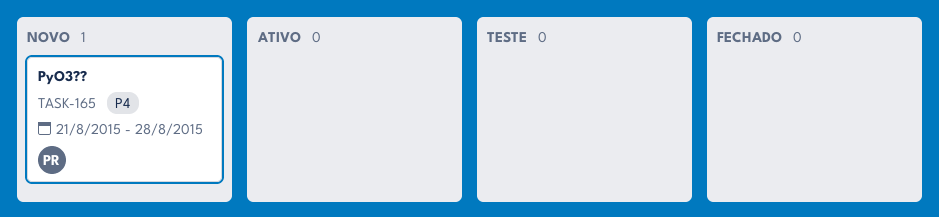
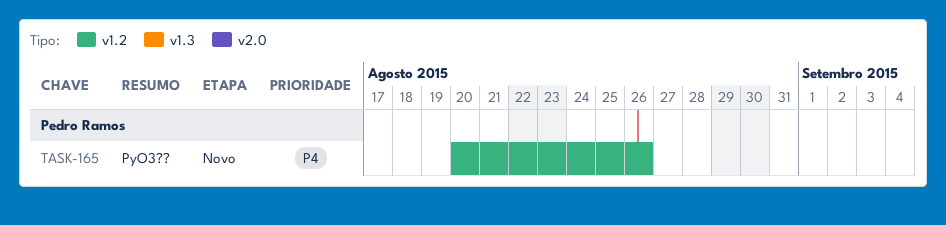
TASK-165, start: Aug 21 -> Aug 20
TASK-165, due: Aug 28 -> Aug 26

